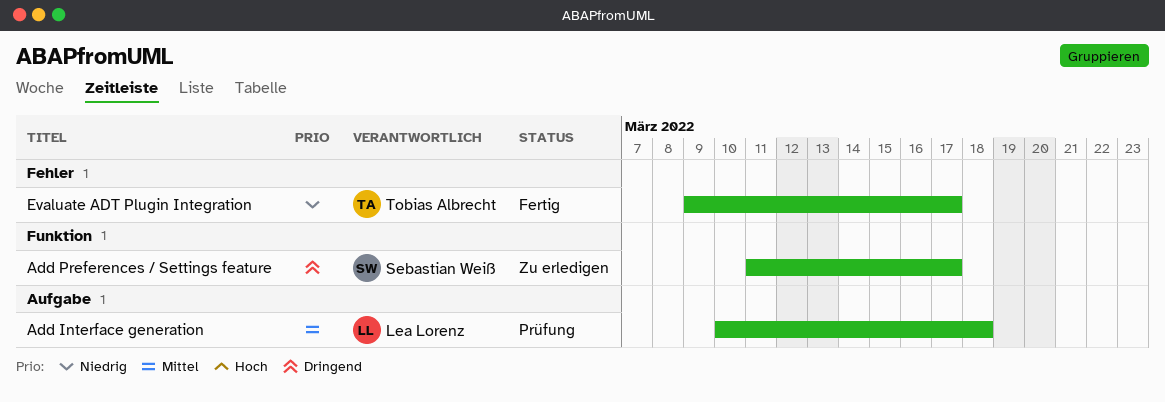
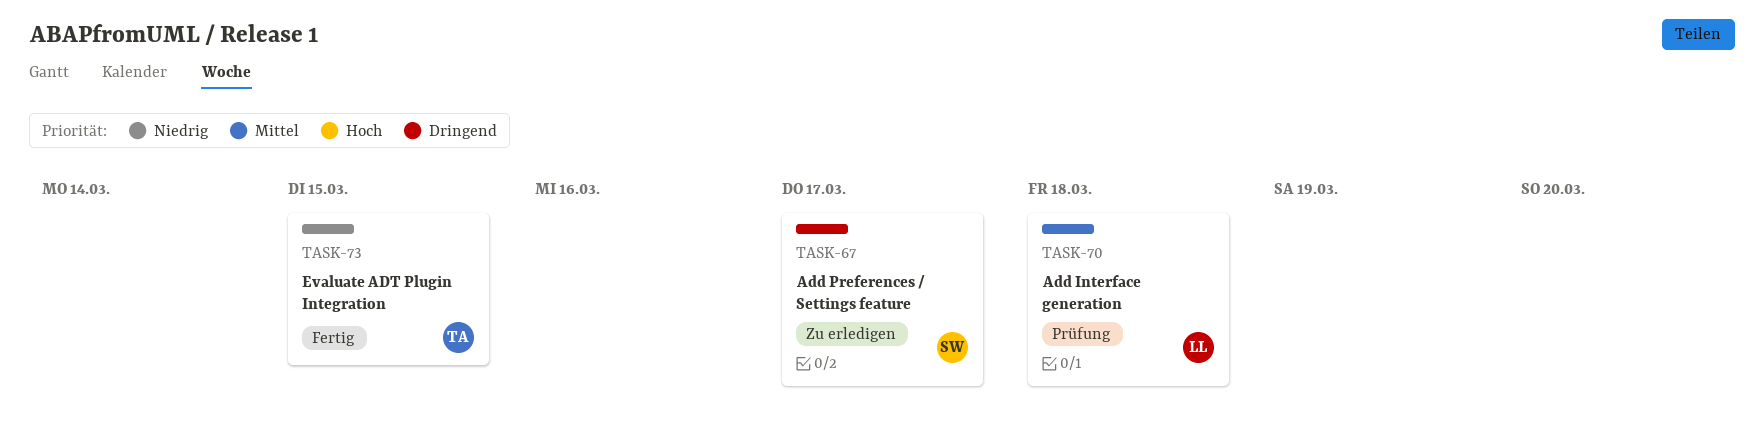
Evaluate ADT Plugin Integration, due: Mar 17 -> Mar 15

